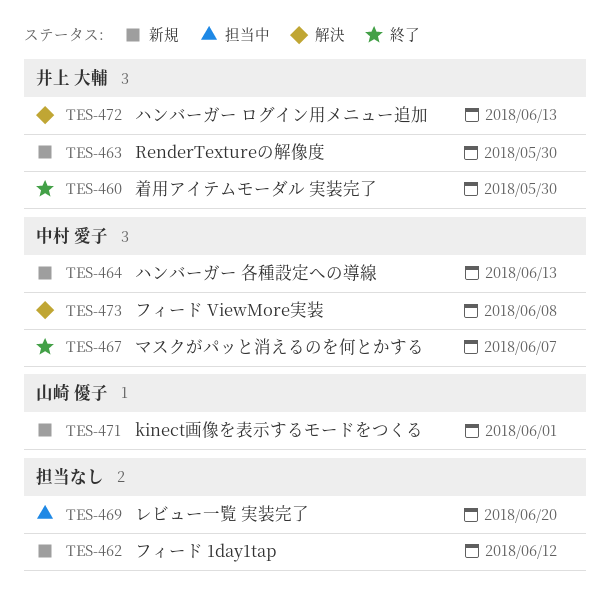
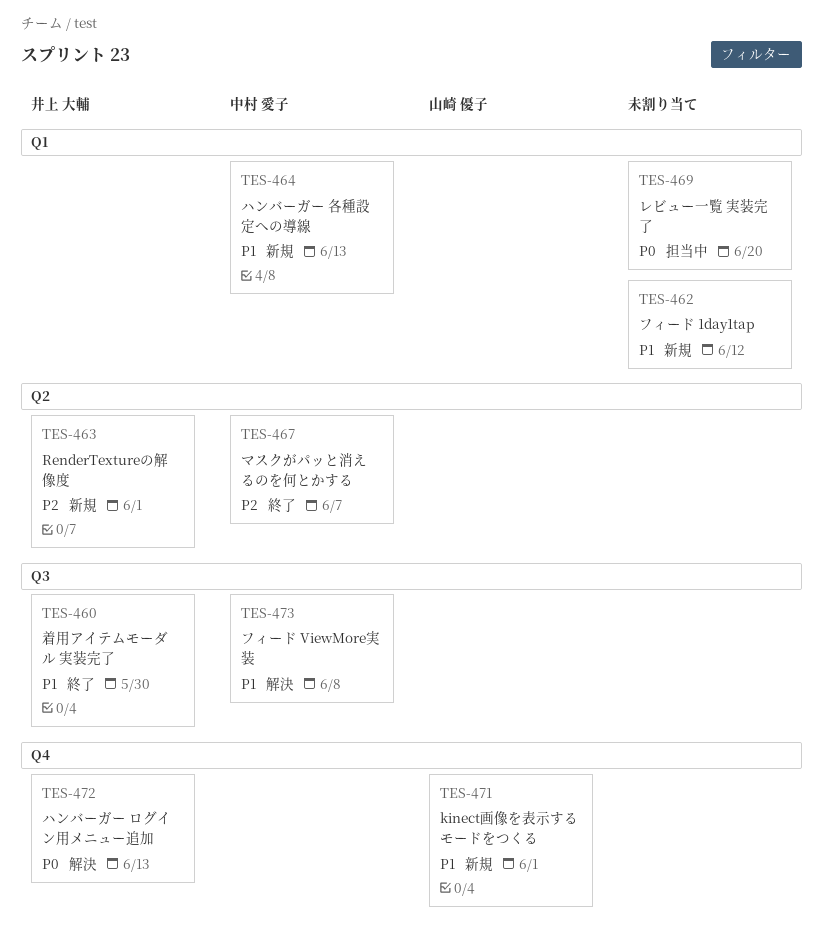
TES-463, due: May 30 -> Jun 1

